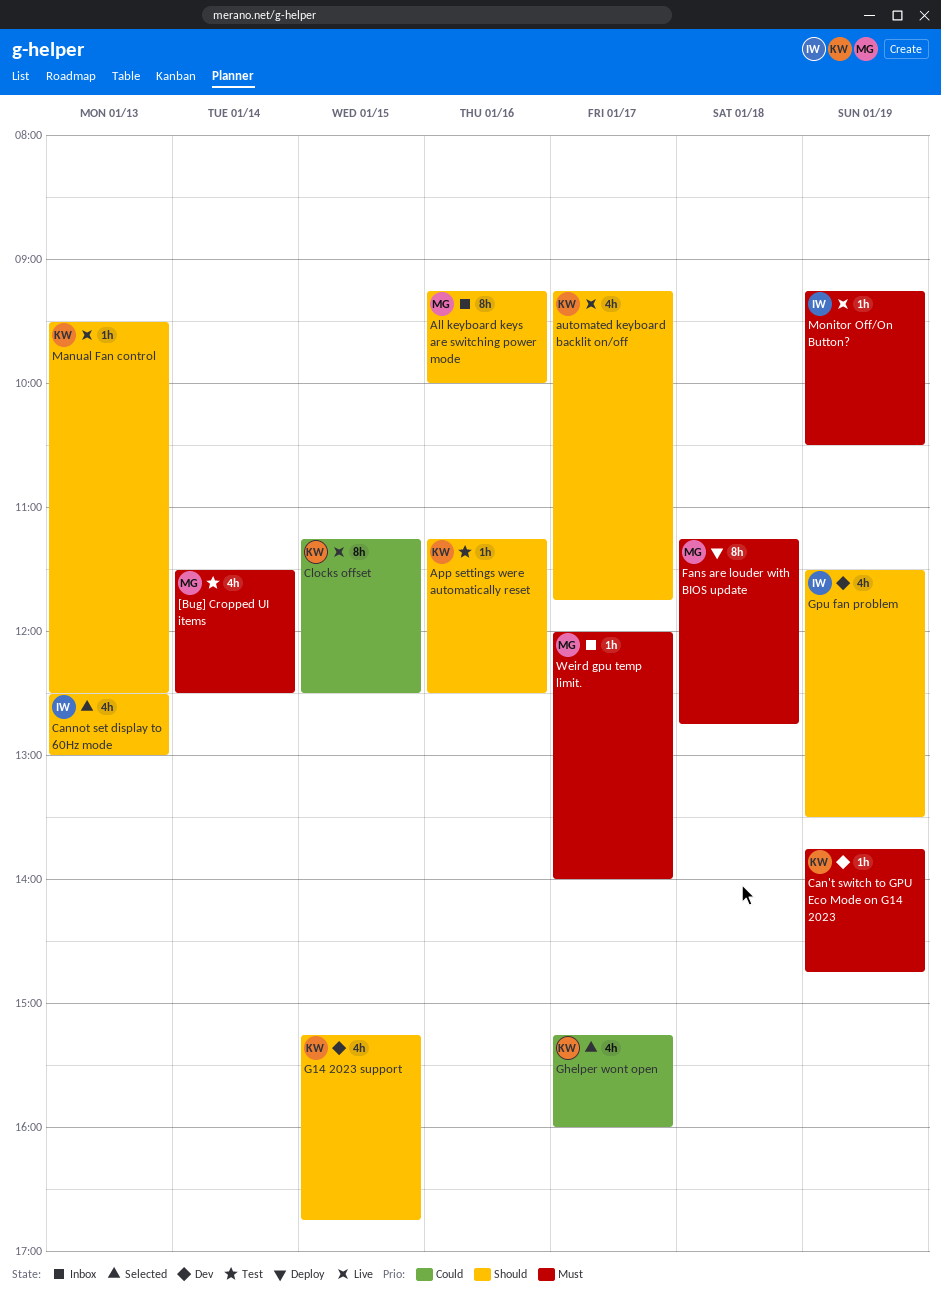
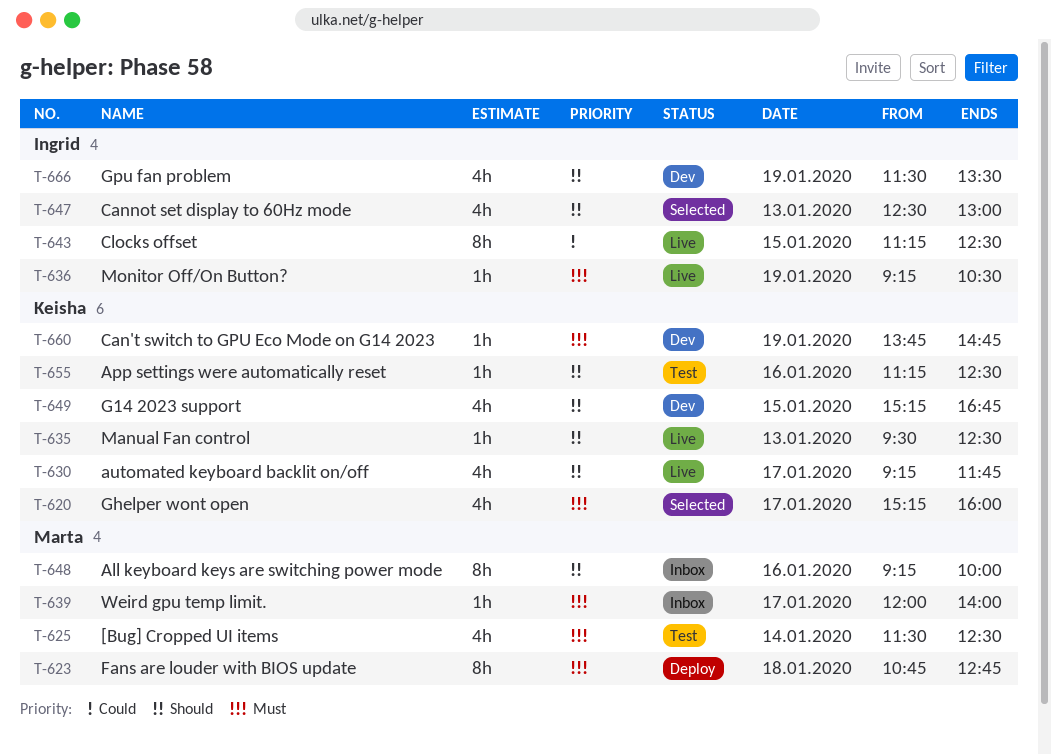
Clocks offset, owner: Keisha -> Ingrid
Fans are louder with BIOS update, begins: 11:15 -> 10:45
Ghelper wont open, priority: Could -> Must

